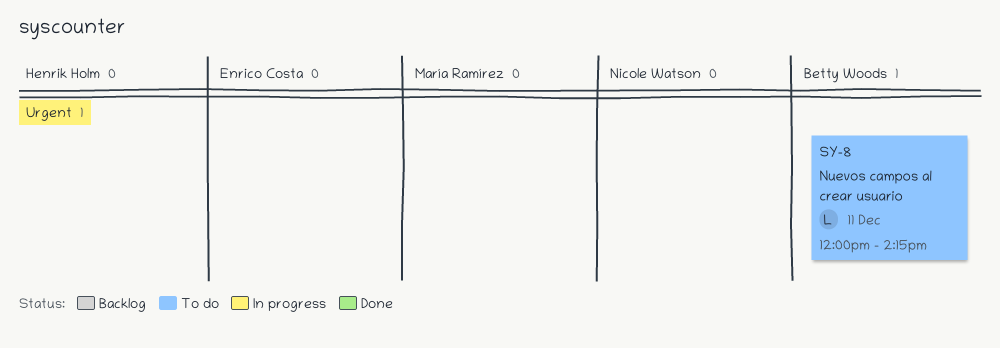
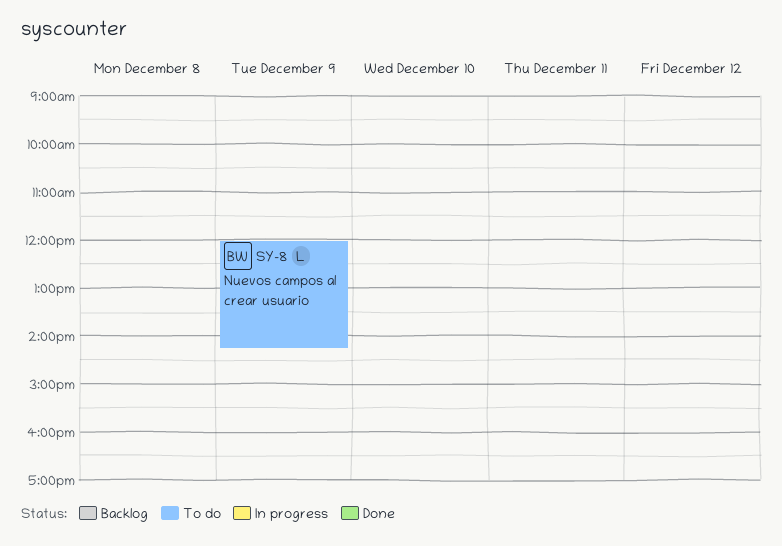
SY-8, day: Dec 11 -> Dec 9

